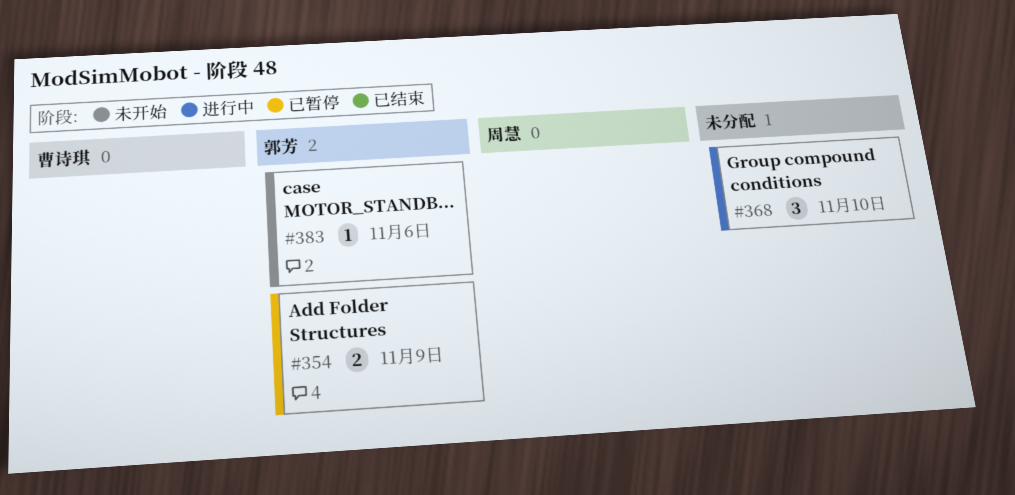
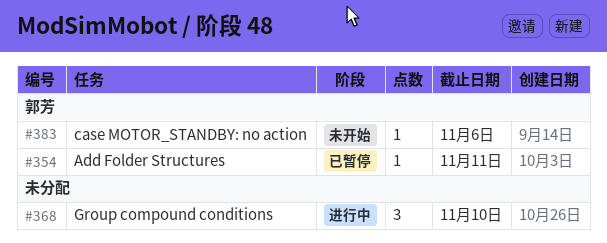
#354, estimate: 2 -> 1
#354, due: Nov 9 -> Nov 11

